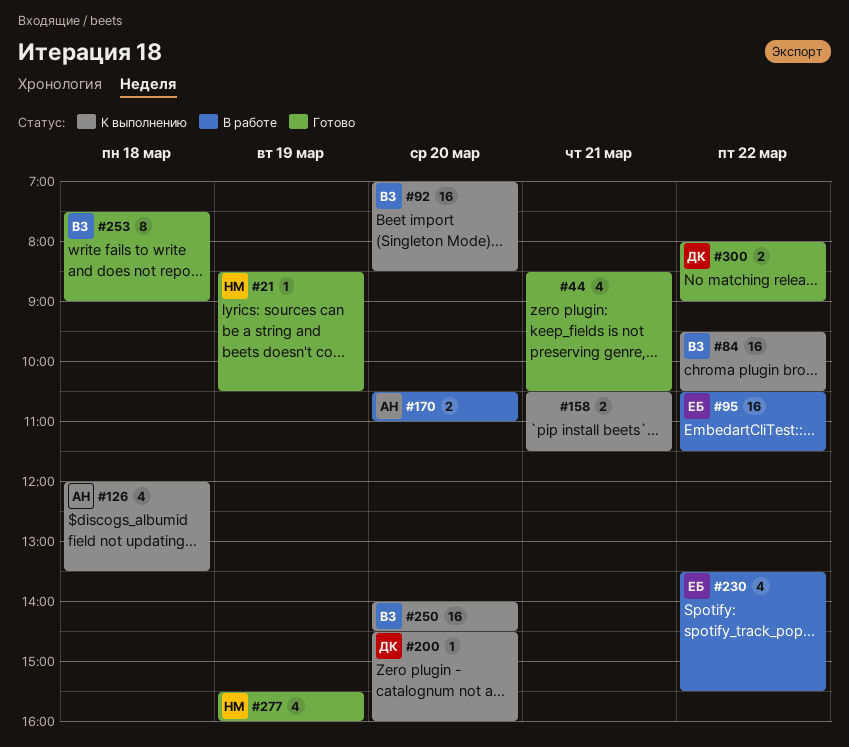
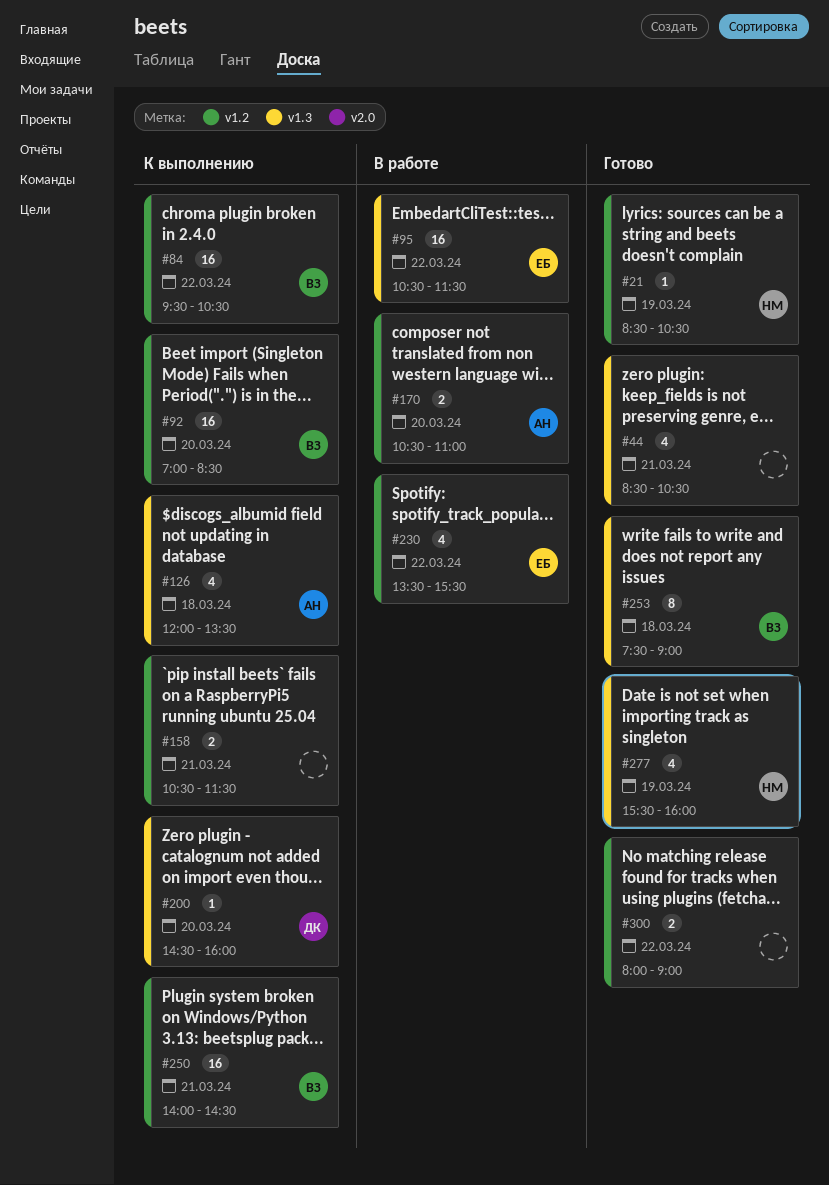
#250, day: Mar 20 -> Mar 21
#300, owner: ДК -> none

